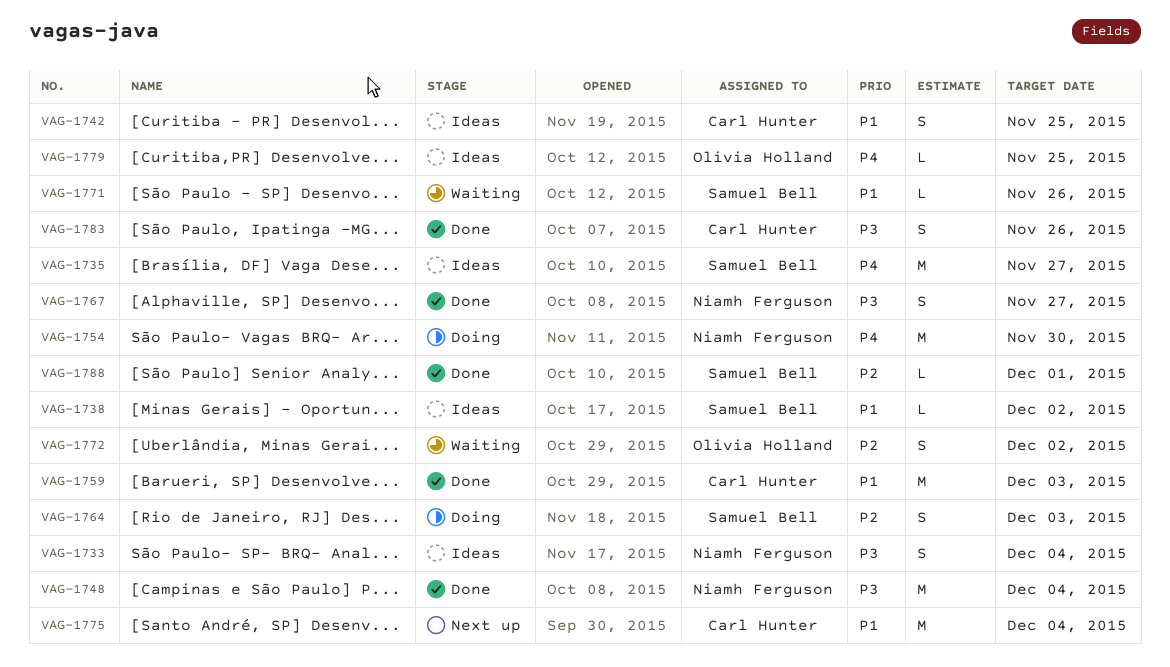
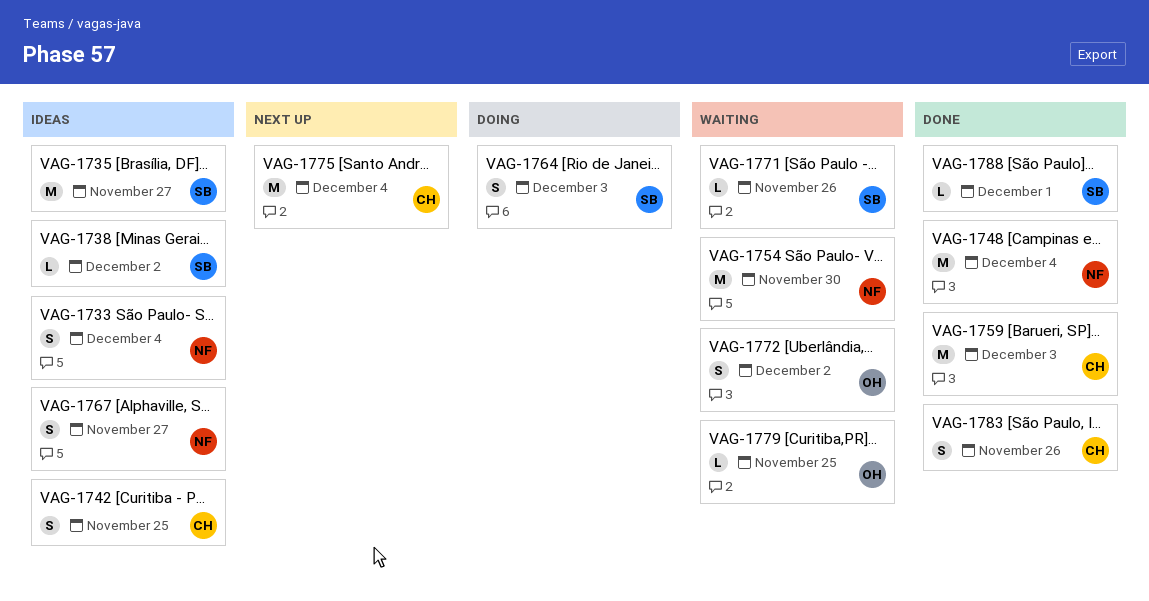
VAG-1754, status: Doing -> Waiting
VAG-1767, status: Done -> Ideas
VAG-1779, status: Ideas -> Waiting

